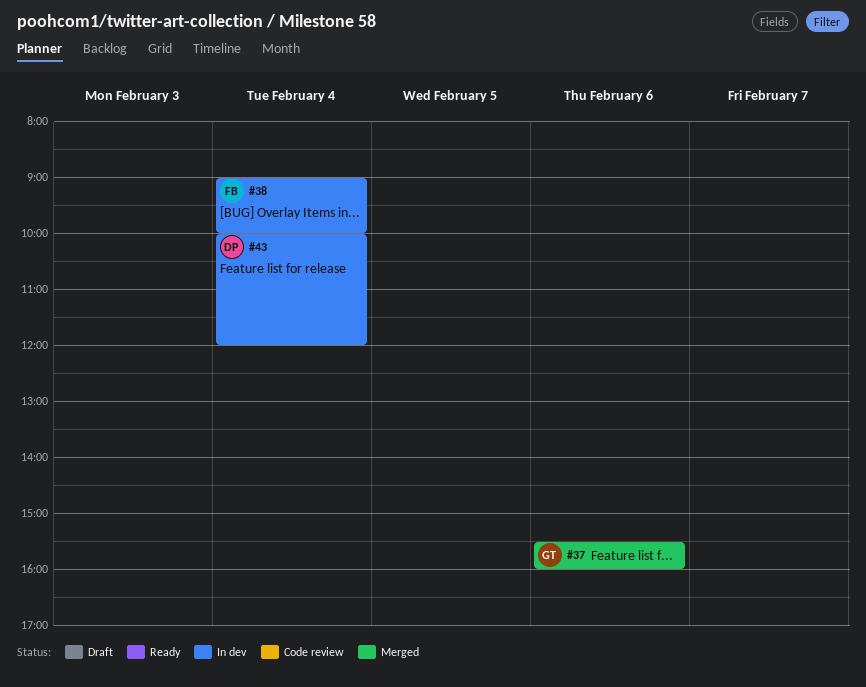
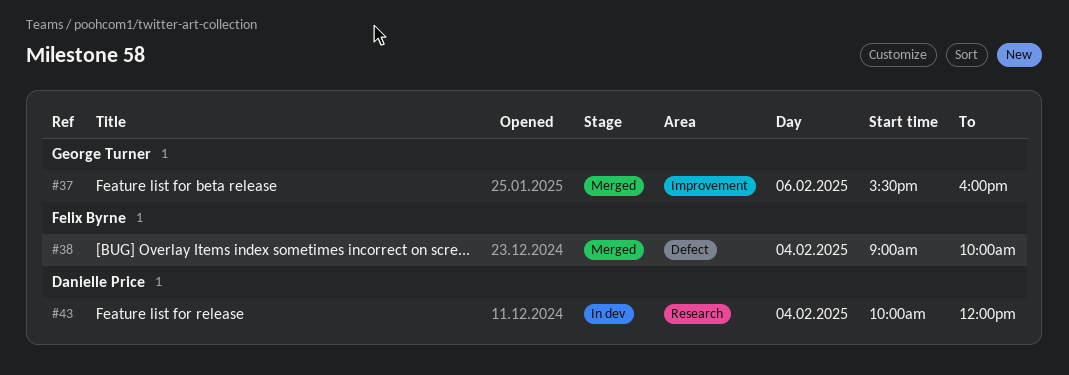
#38, status: In dev -> Merged

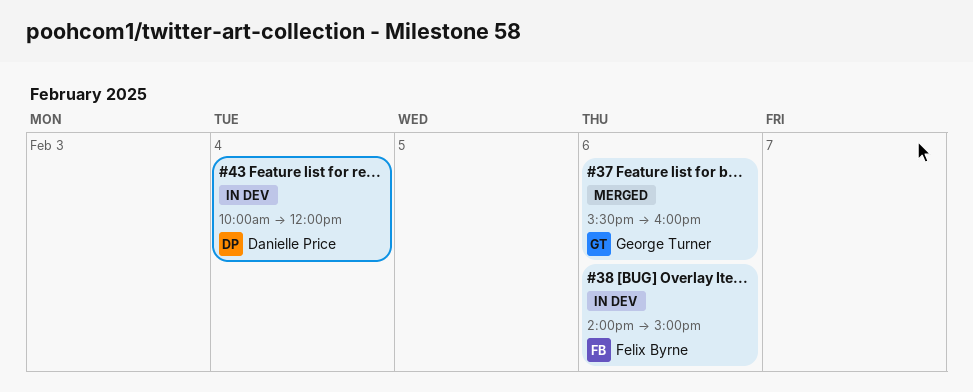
#38, status: Merged -> In dev
#38, day: Feb 4 -> Feb 6
#38, begins: 09:00 -> 14:00
#38, ends: 10:00 -> 15:00

